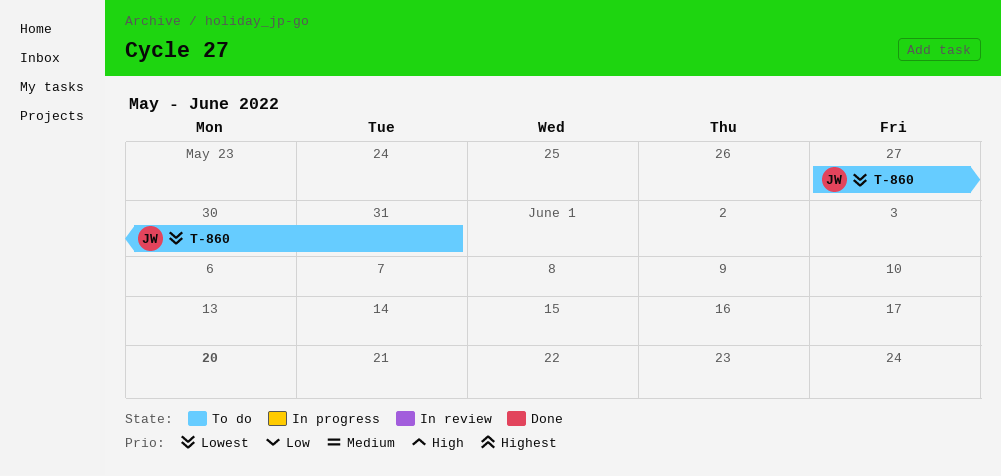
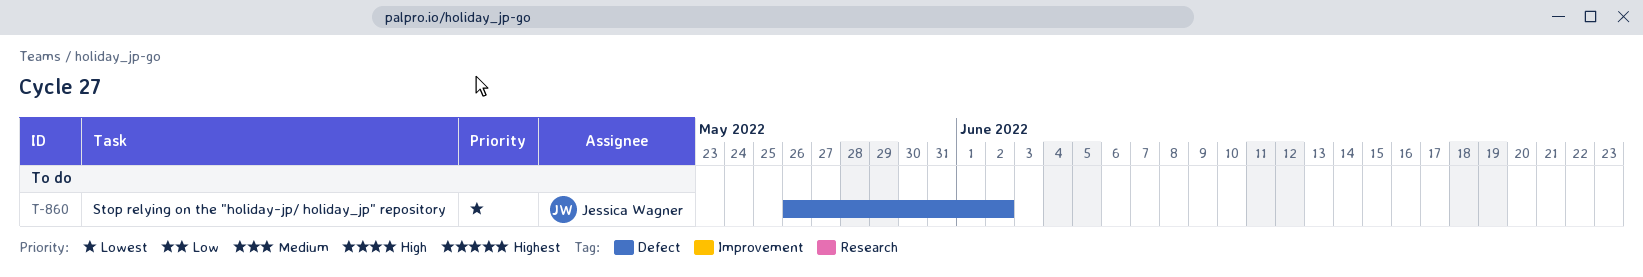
T-860, start: May 27 -> May 26
T-860, due: May 31 -> Jun 2

